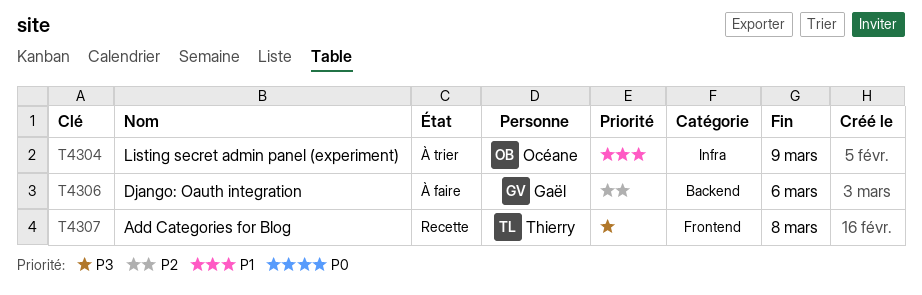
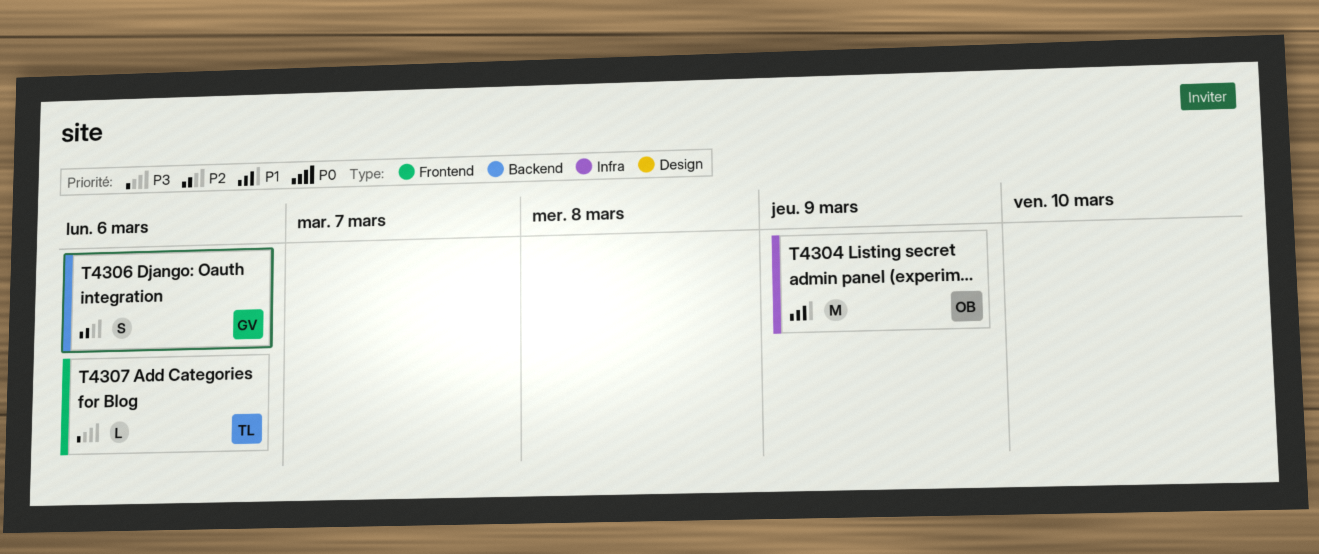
T4307, due: Mar 8 -> Mar 6

